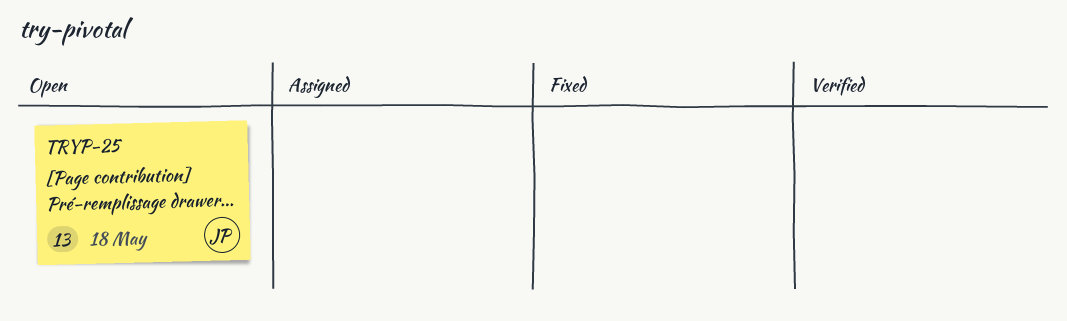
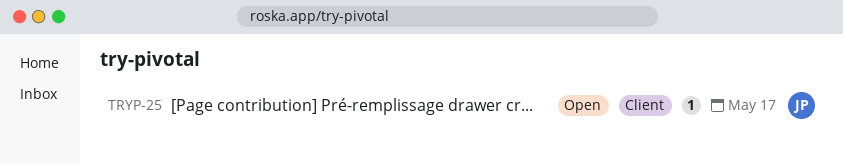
TRYP-25, estimate: 13 -> 1
TRYP-25, due: May 18 -> May 17

